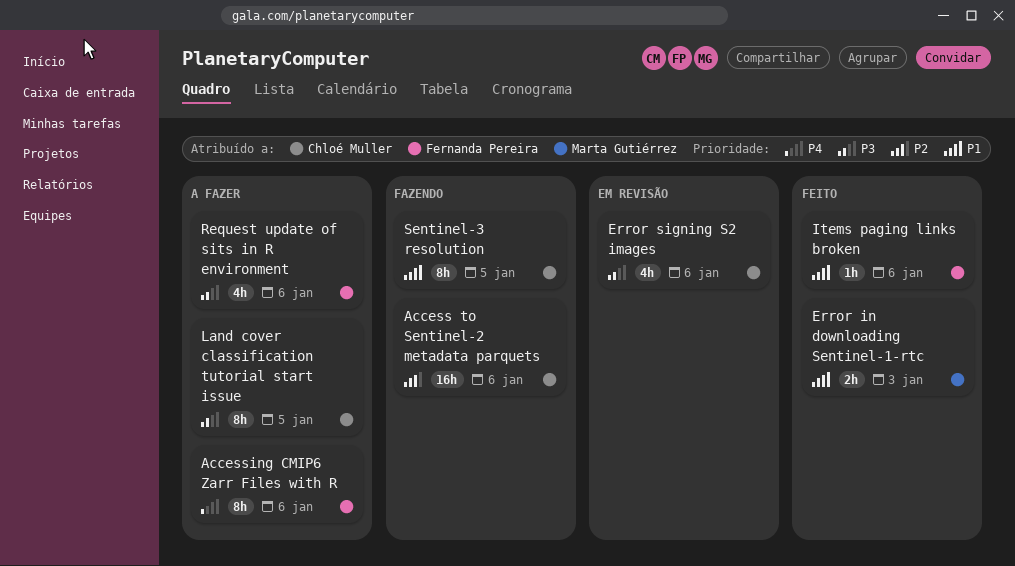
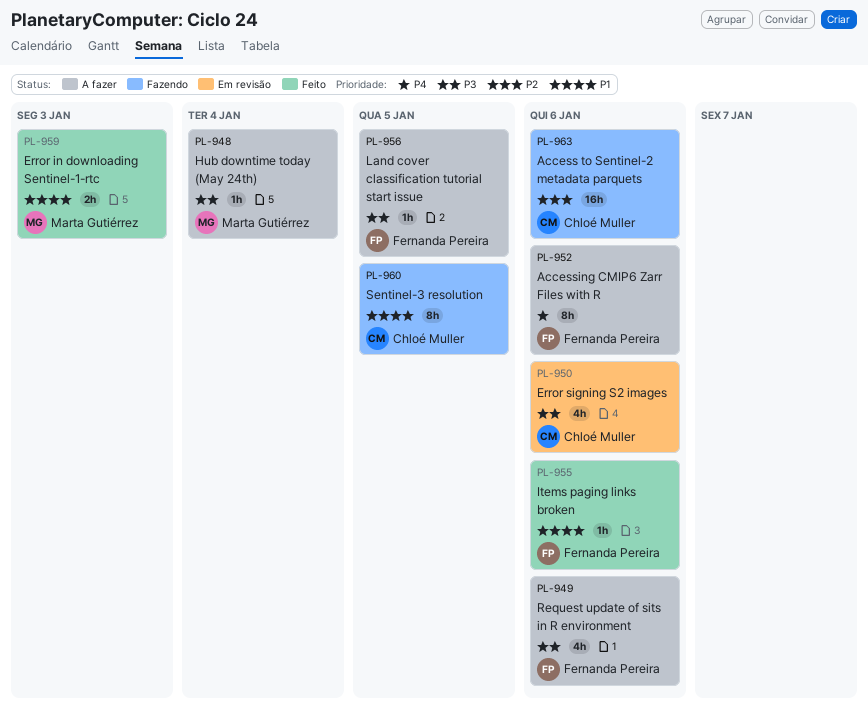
Hub downtime today (May 24th): none -> present
Land cover classification tutorial start issue, owner: Chloé Muller -> Fernanda Pereira
Land cover classification tutorial start issue, estimate: 8h -> 1h

